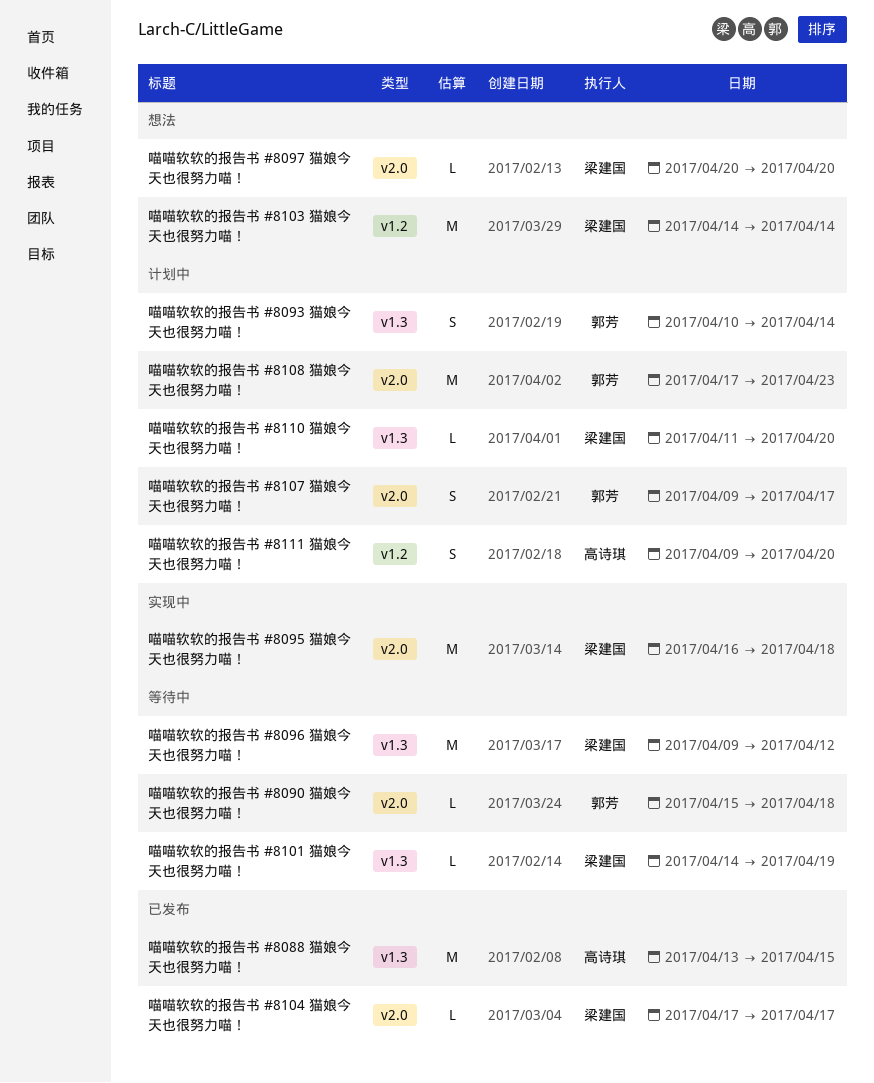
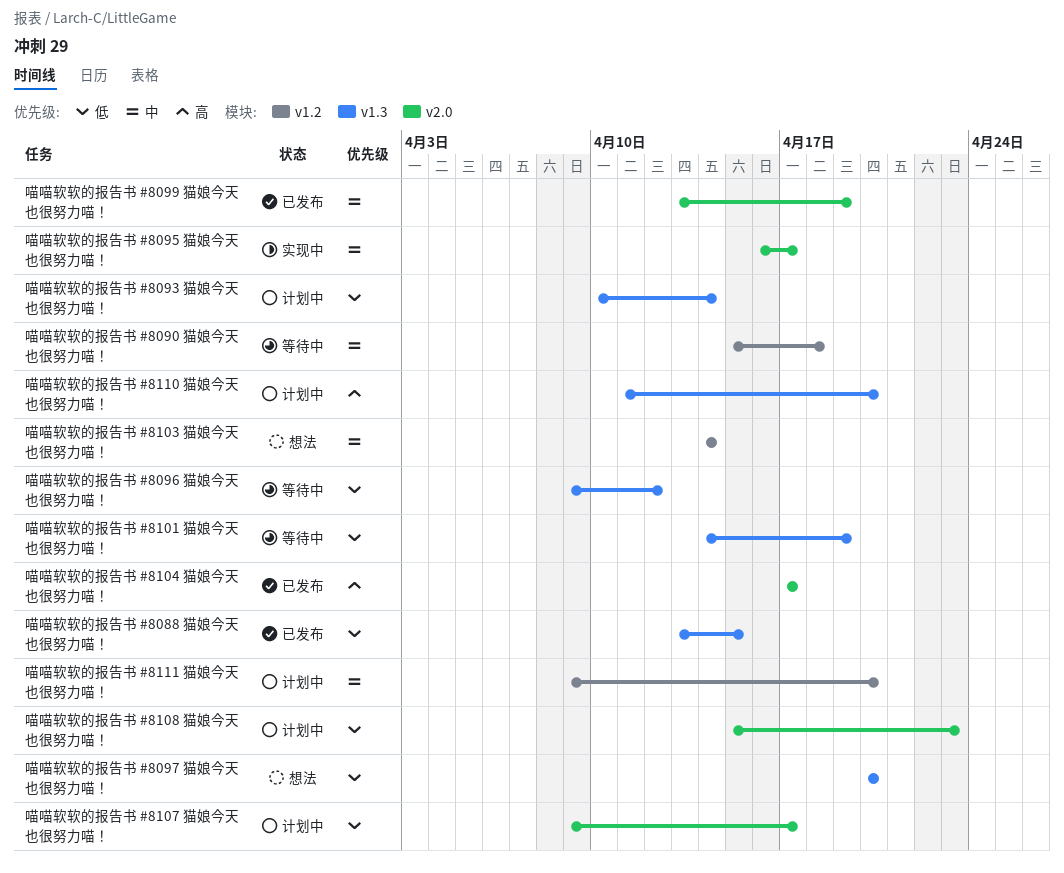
喵喵软软的报告书 #8090 猫娘今天也很努力喵！, label: v2.0 -> v1.2
喵喵软软的报告书 #8095 猫娘今天也很努力喵！, due: Apr 18 -> Apr 17
喵喵软软的报告书 #8097 猫娘今天也很努力喵！, label: v2.0 -> v1.3
喵喵软软的报告书 #8099 猫娘今天也很努力喵！: none -> present
喵喵软软的报告书 #8108 猫娘今天也很努力喵！, start: Apr 17 -> Apr 15

